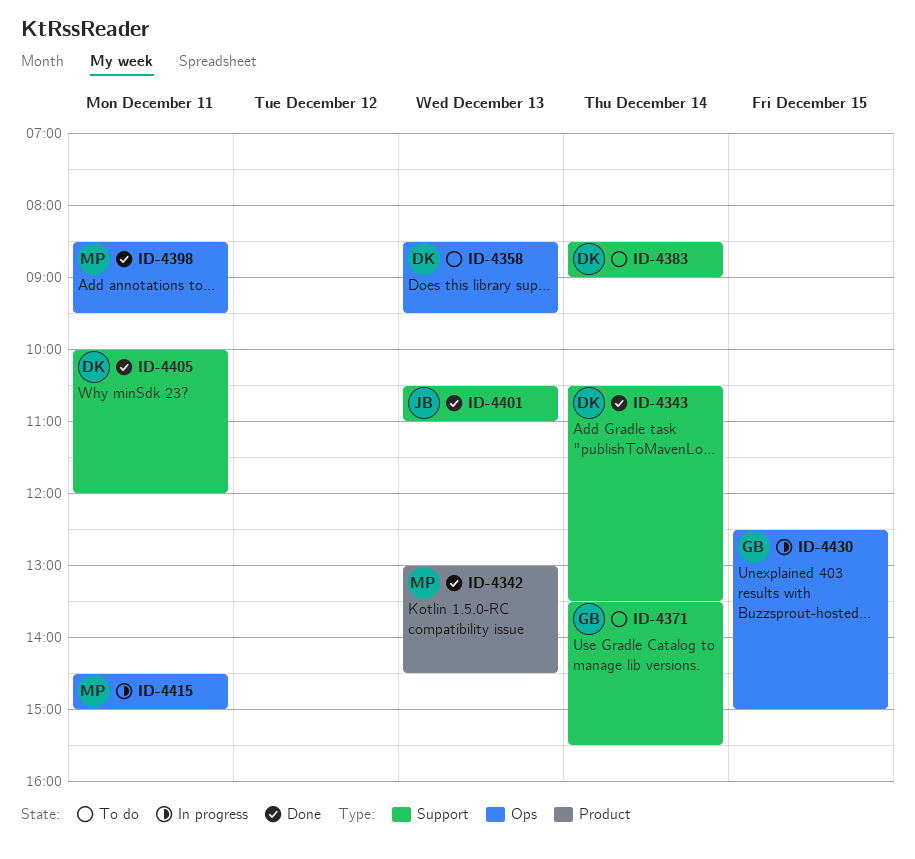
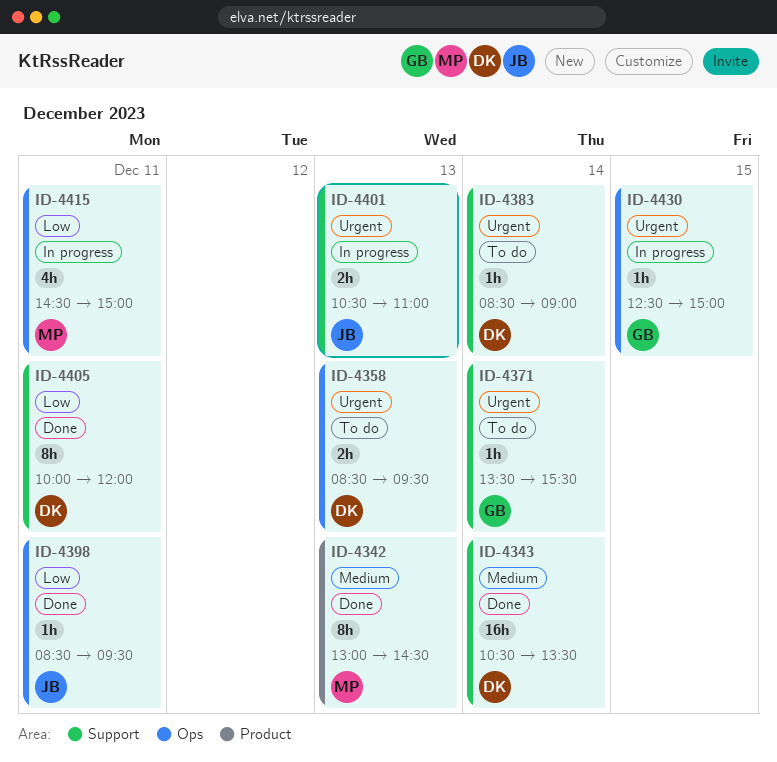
ID-4398, owner: MP -> JB
ID-4401, status: Done -> In progress

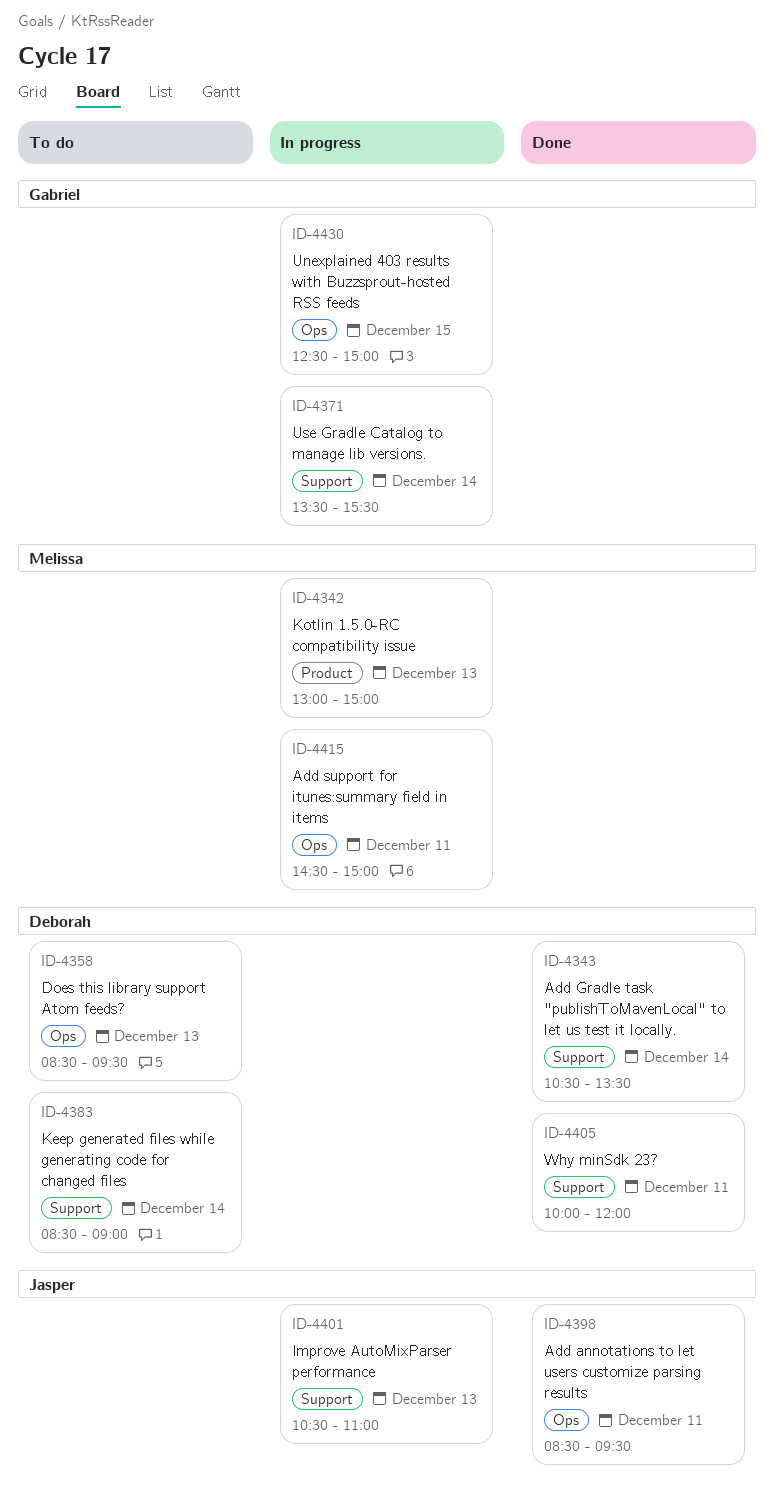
ID-4342, status: Done -> In progress
ID-4342, ends: 14:30 -> 15:00
ID-4371, status: To do -> In progress

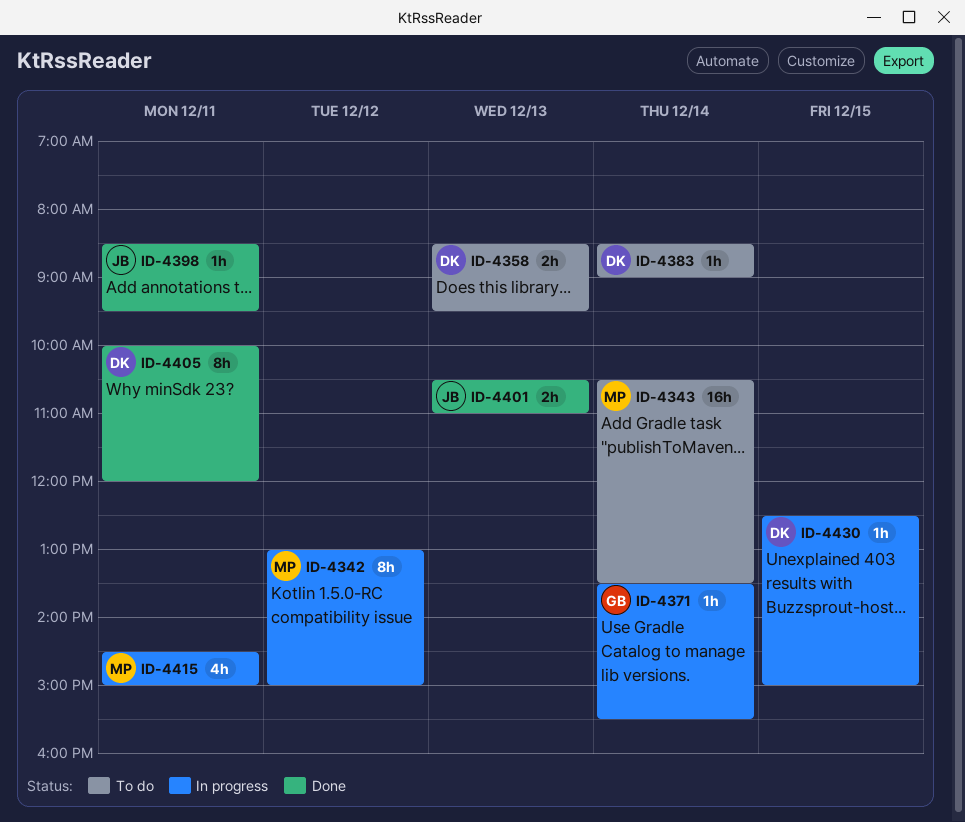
ID-4342, day: Dec 13 -> Dec 12
ID-4343, status: Done -> To do
ID-4343, owner: Deborah -> Melissa
ID-4401, status: In progress -> Done
ID-4430, owner: Gabriel -> Deborah

